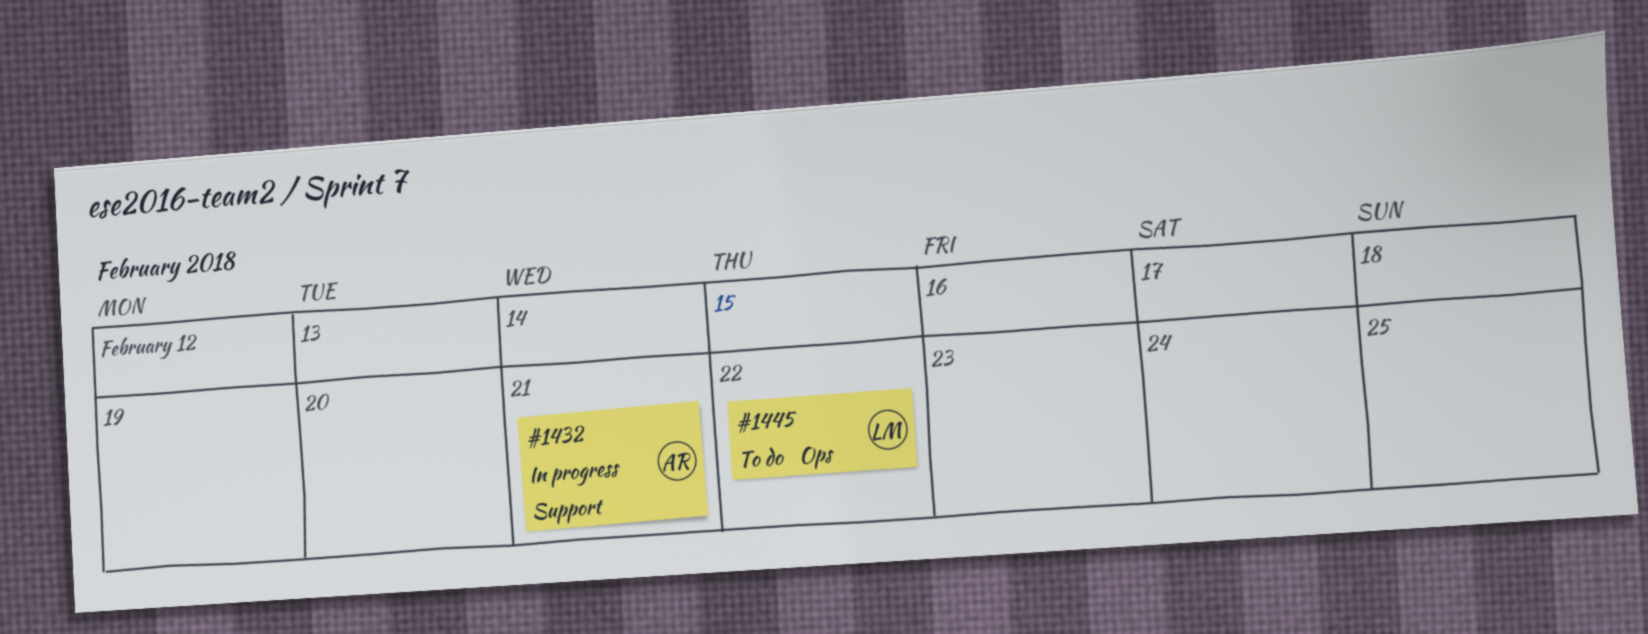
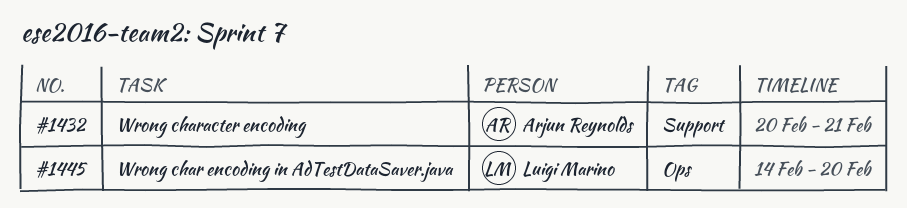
#1445, due: Feb 22 -> Feb 20

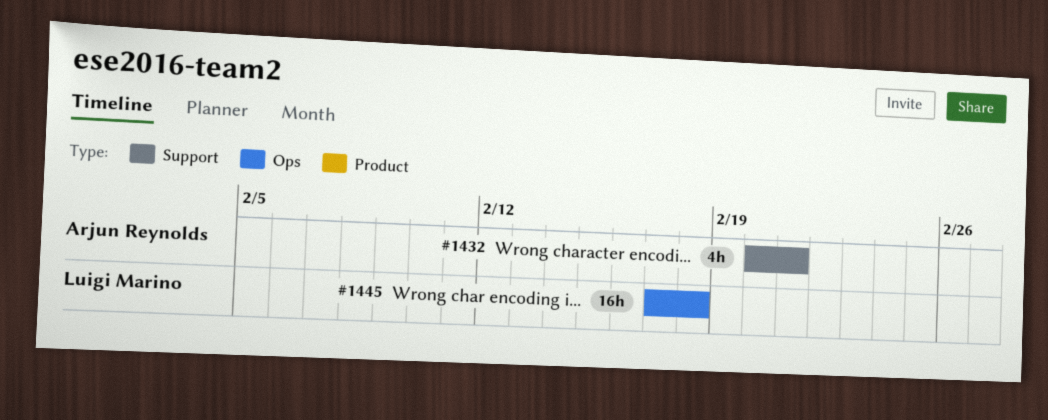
#1445, start: Feb 14 -> Feb 17
#1445, due: Feb 20 -> Feb 18

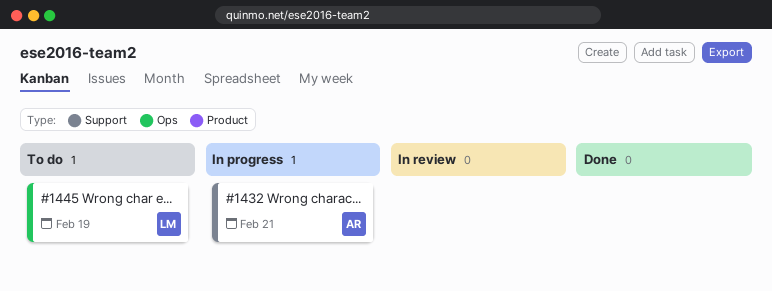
#1445, due: Feb 18 -> Feb 19

